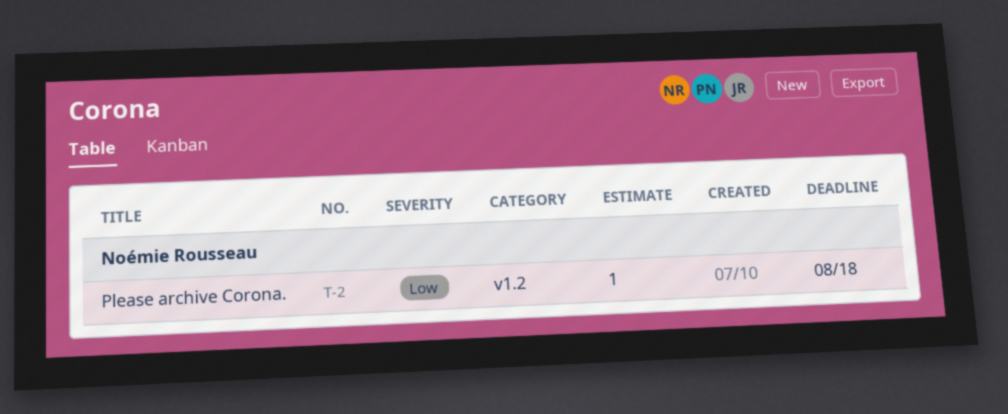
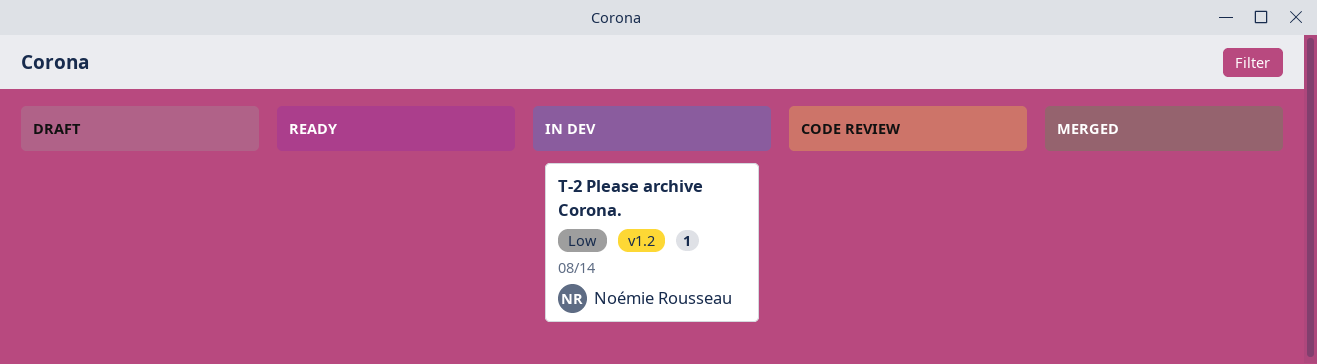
T-2, due: Aug 18 -> Aug 14

